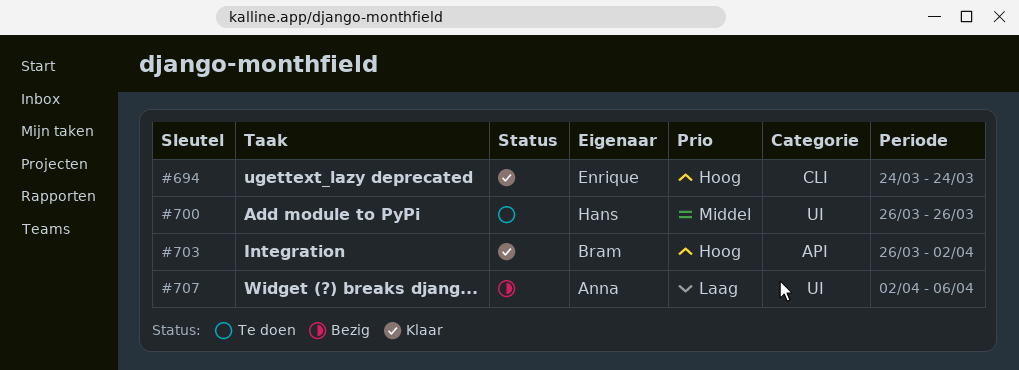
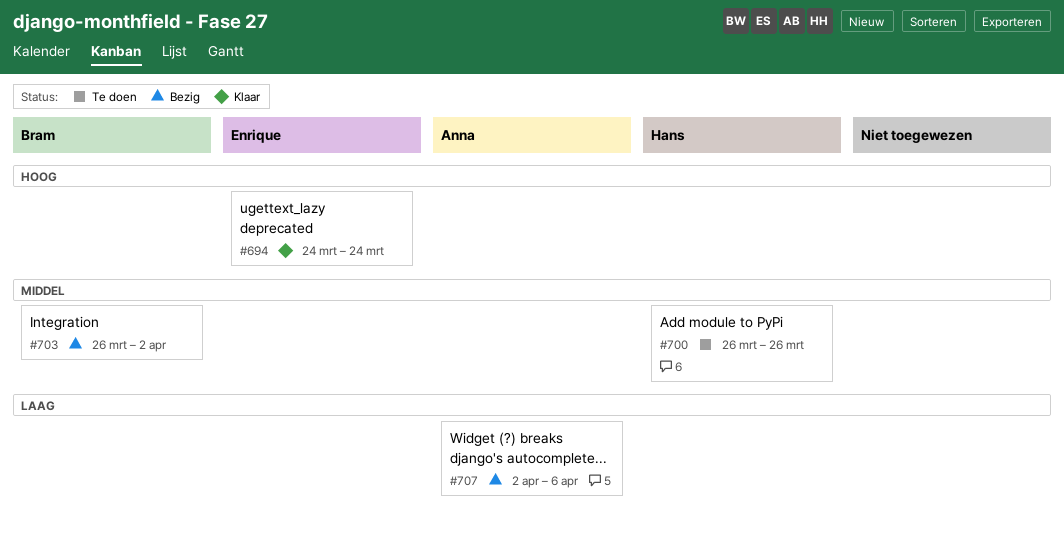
#703, status: Klaar -> Bezig
#703, priority: Hoog -> Middel

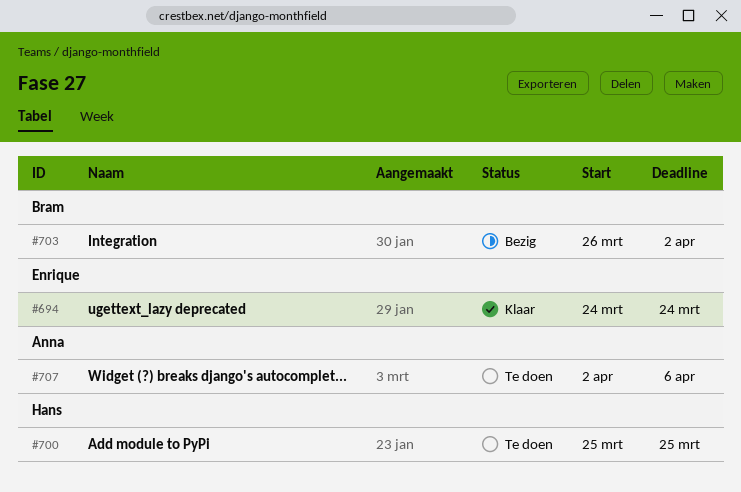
#700, start: Mar 26 -> Mar 25
#700, due: Mar 26 -> Mar 25
#707, status: Bezig -> Te doen

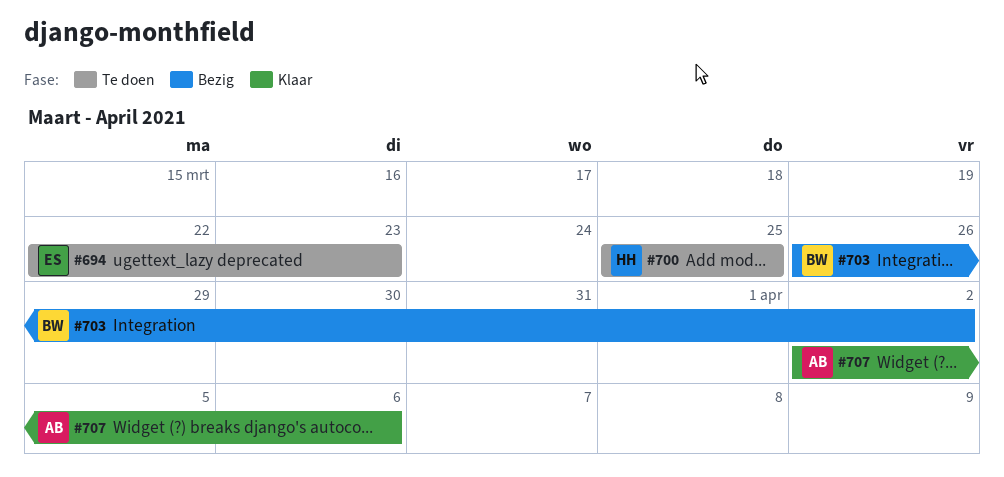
#694, status: Klaar -> Te doen
#694, start: Mar 24 -> Mar 22
#694, due: Mar 24 -> Mar 23
#707, status: Te doen -> Klaar

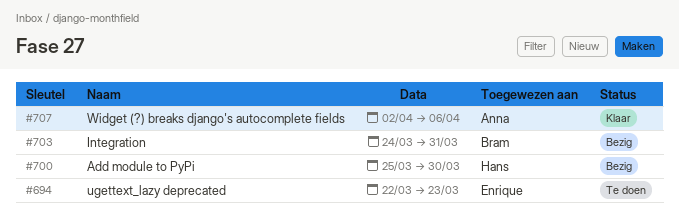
#700, status: Te doen -> Bezig
#700, due: Mar 25 -> Mar 30
#703, start: Mar 26 -> Mar 24
#703, due: Apr 2 -> Mar 31

